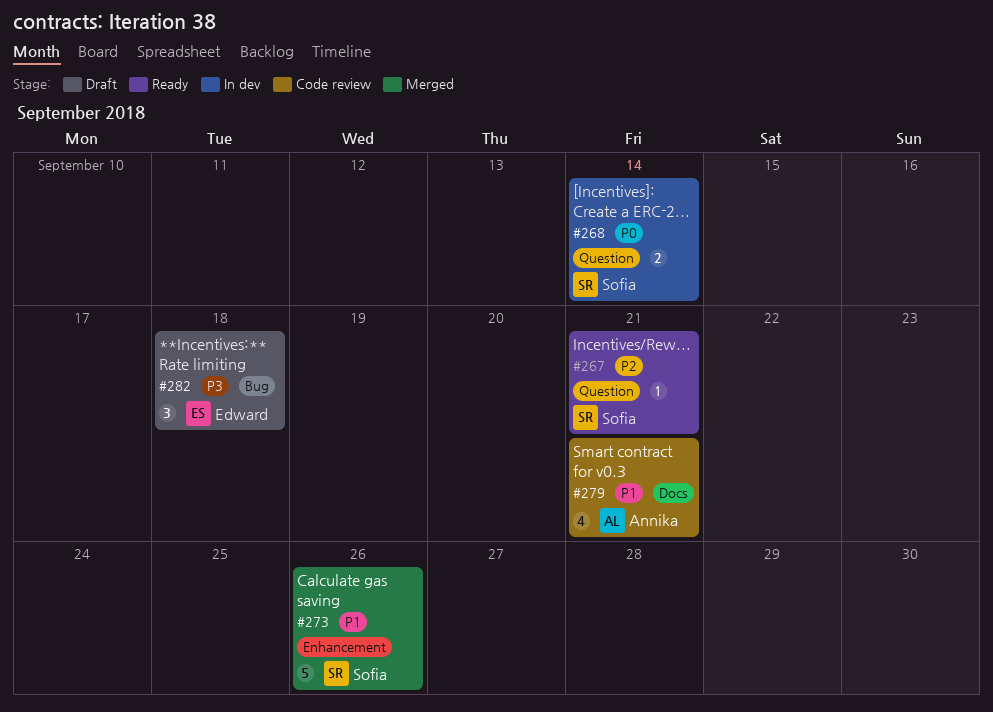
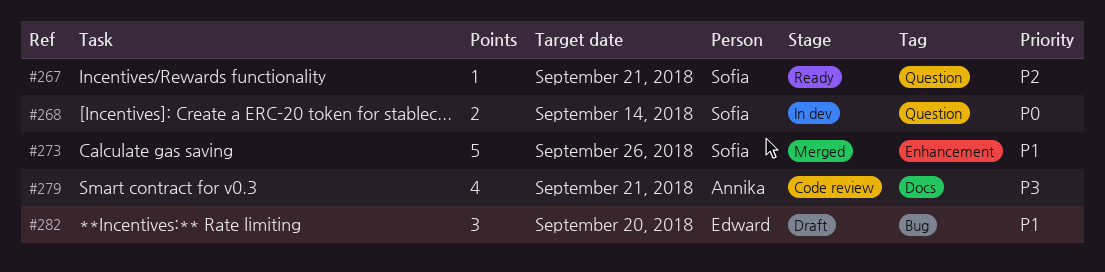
#279, priority: P1 -> P3
#282, priority: P3 -> P1
#282, due: Sep 18 -> Sep 20

